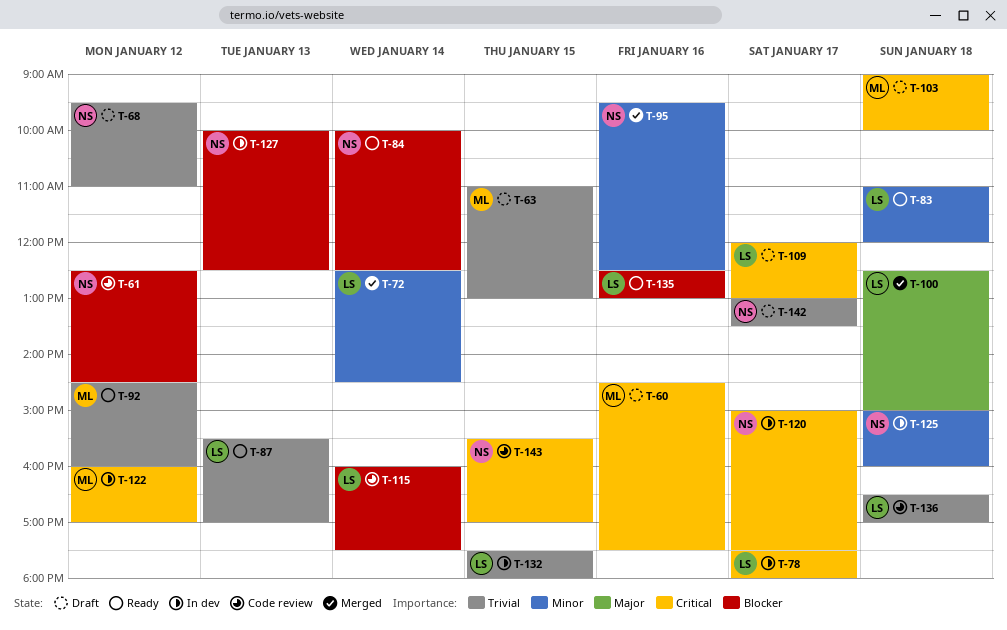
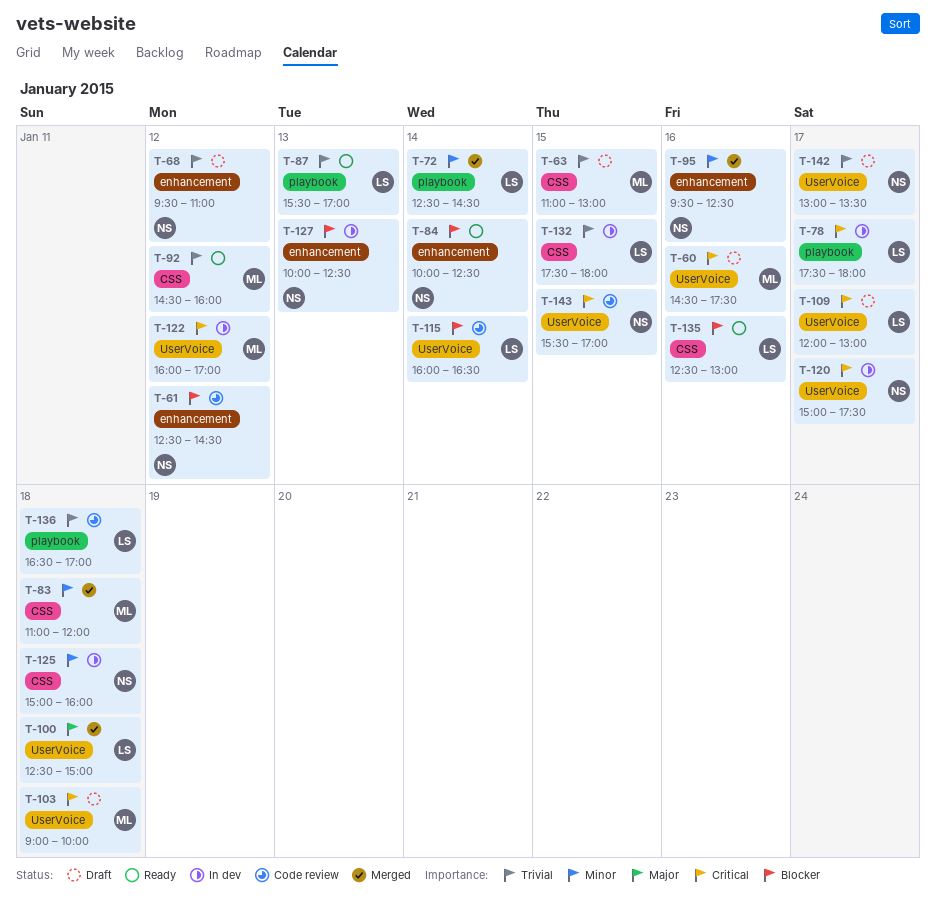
T-83, status: Ready -> Merged
T-83, owner: LS -> ML
T-115, ends: 17:30 -> 16:30

